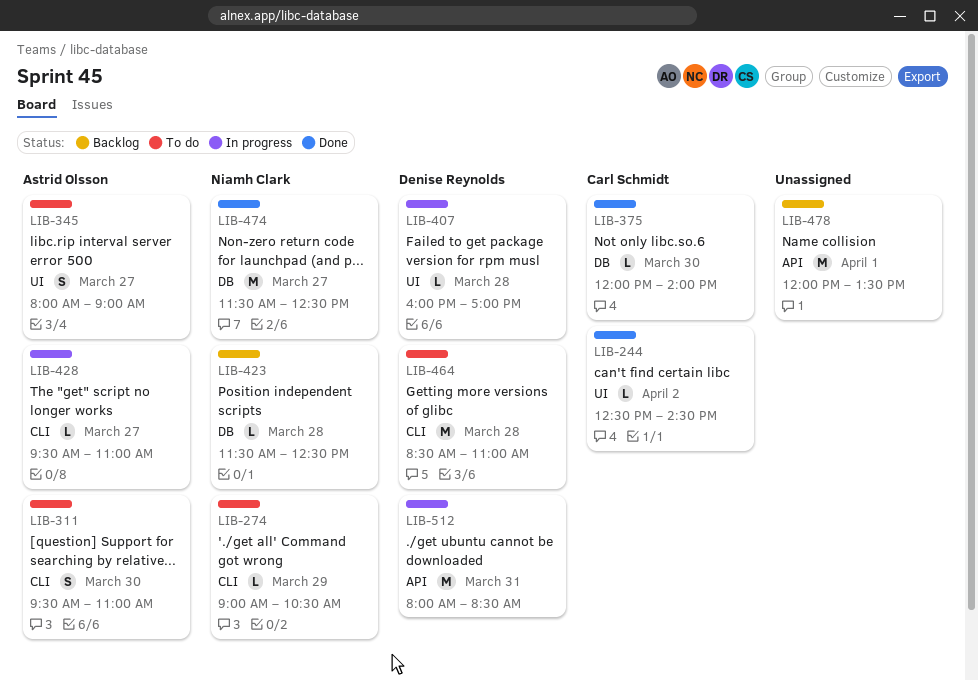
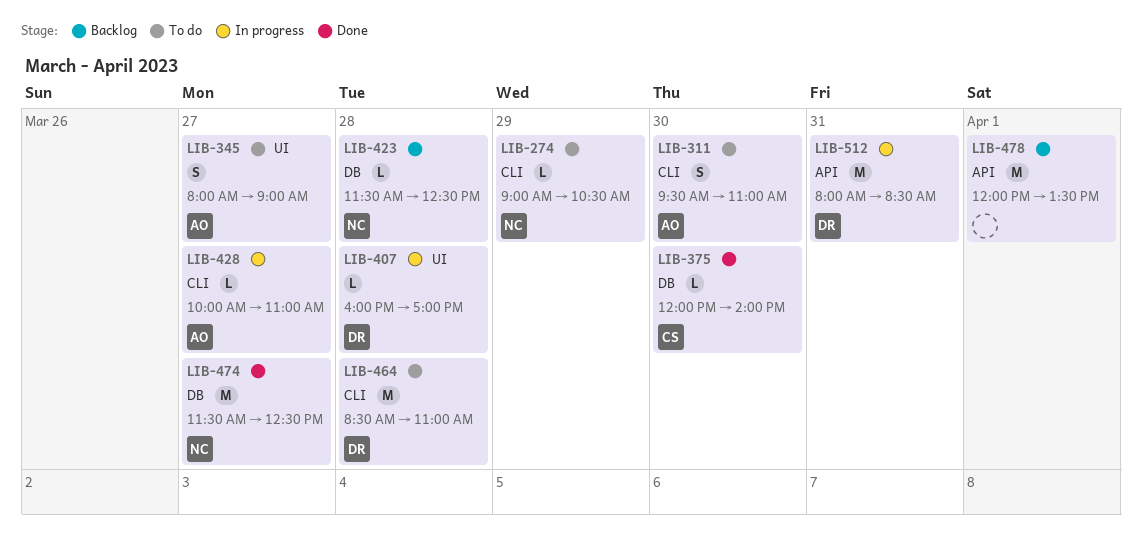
LIB-244: present -> none
LIB-428, begins: 09:30 -> 10:00

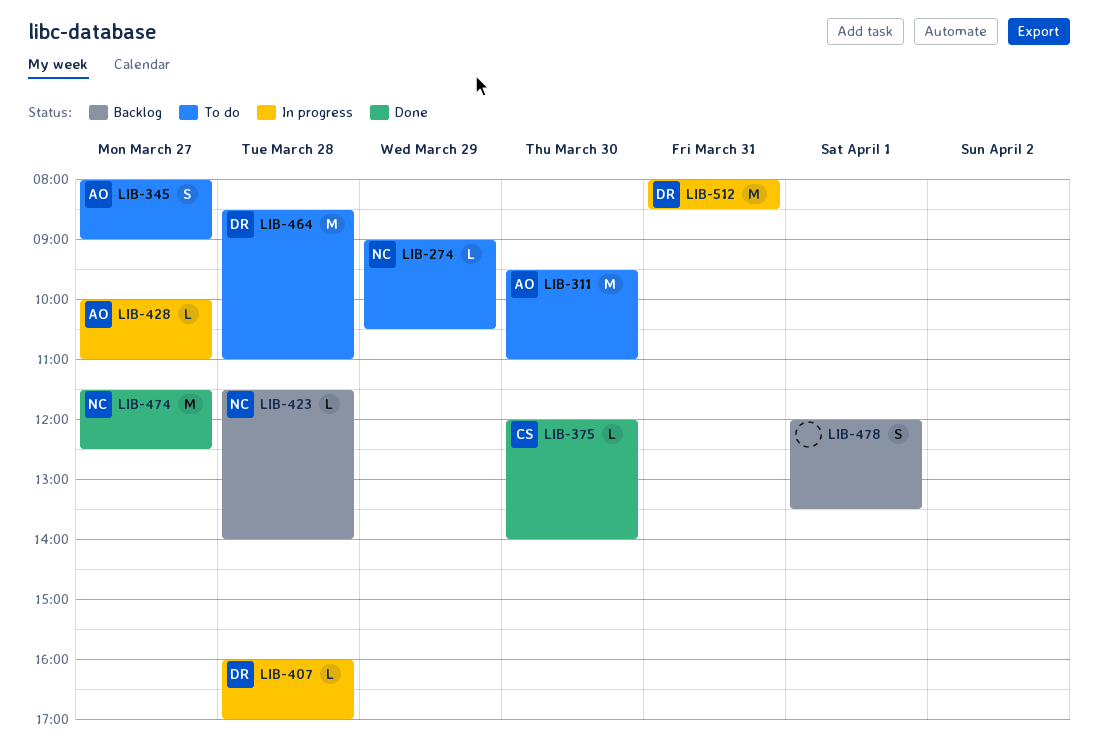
LIB-311, estimate: S -> M
LIB-423, ends: 12:30 -> 14:00
LIB-478, estimate: M -> S

